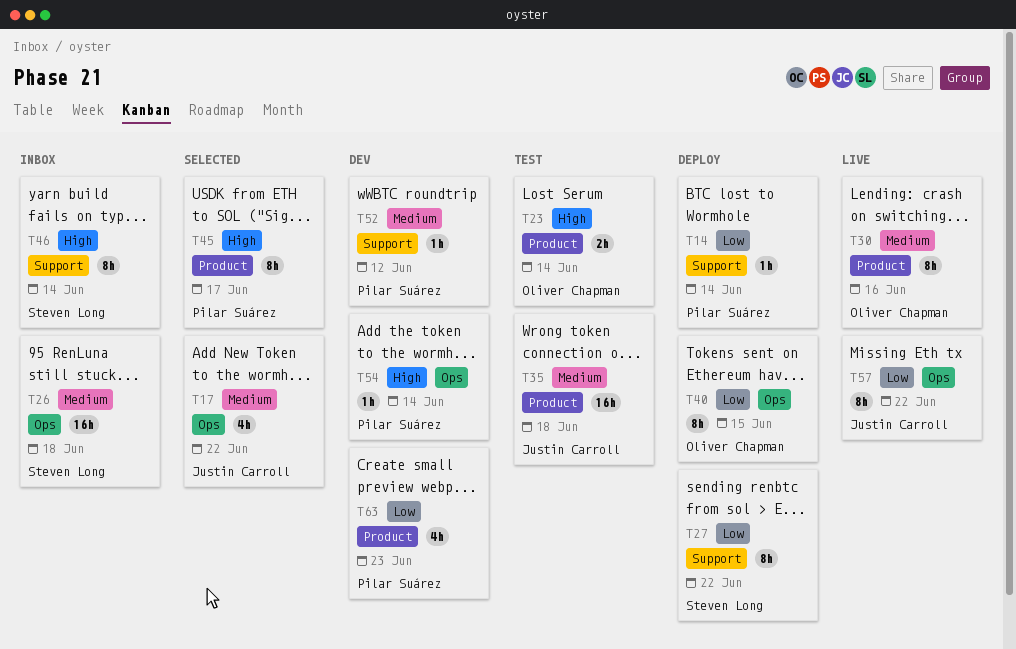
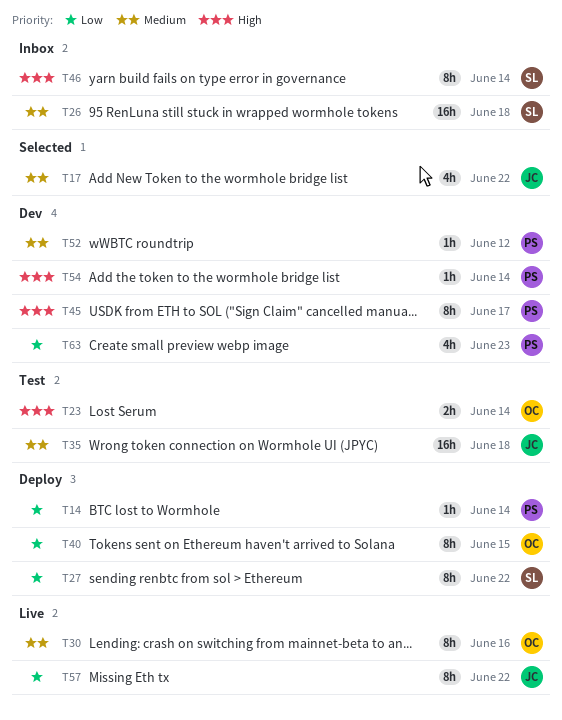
T45, status: Selected -> Dev

